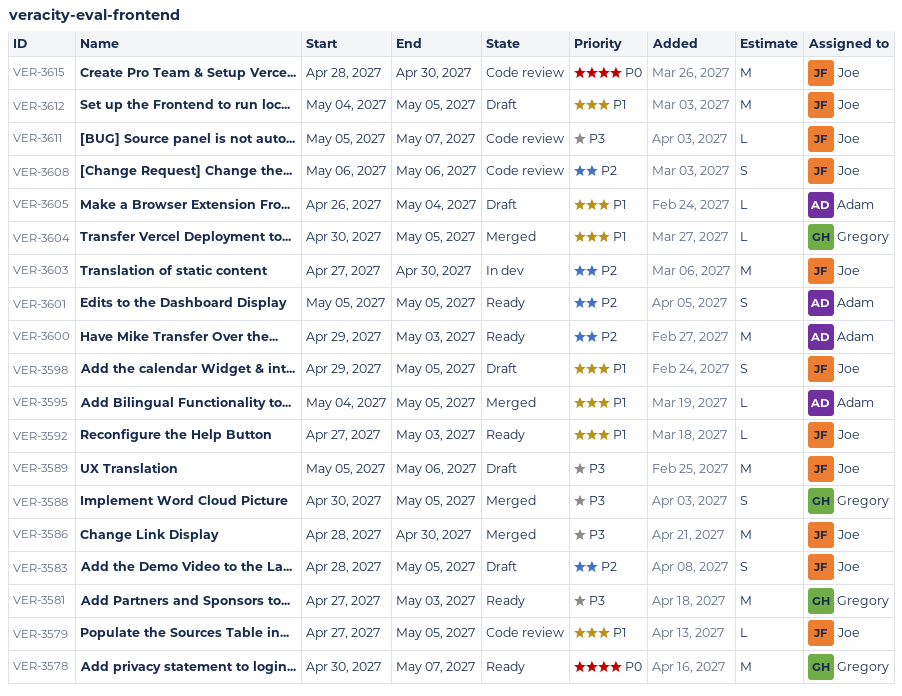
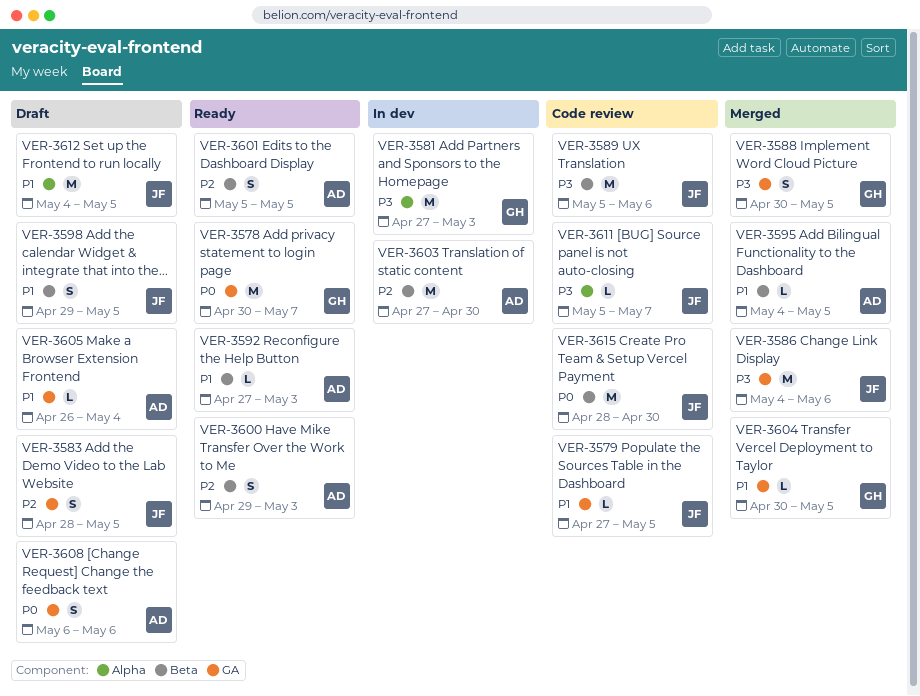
VER-3581, status: Ready -> In dev
VER-3586, start: Apr 28 -> May 4
VER-3586, due: Apr 30 -> May 6
VER-3589, status: Draft -> Code review
VER-3592, owner: Joe -> Adam
VER-3600, estimate: M -> S
VER-3603, owner: Joe -> Adam
VER-3608, status: Code review -> Draft
VER-3608, owner: Joe -> Adam
VER-3608, priority: P2 -> P0

